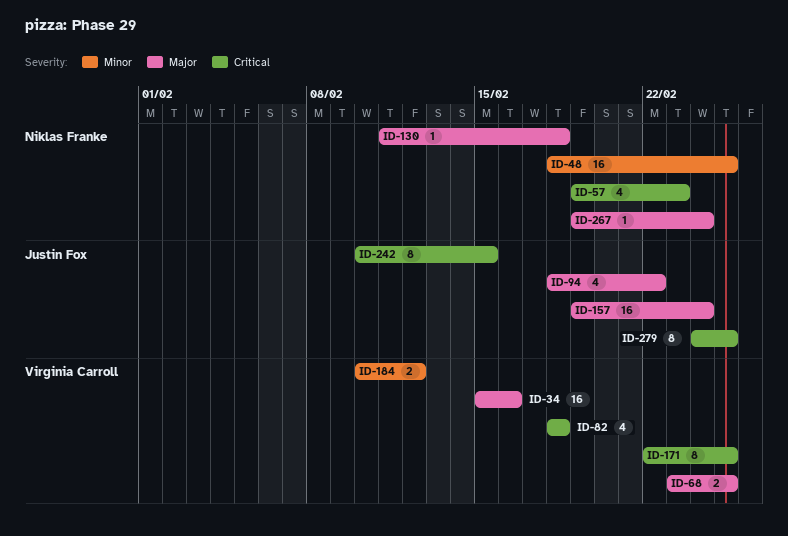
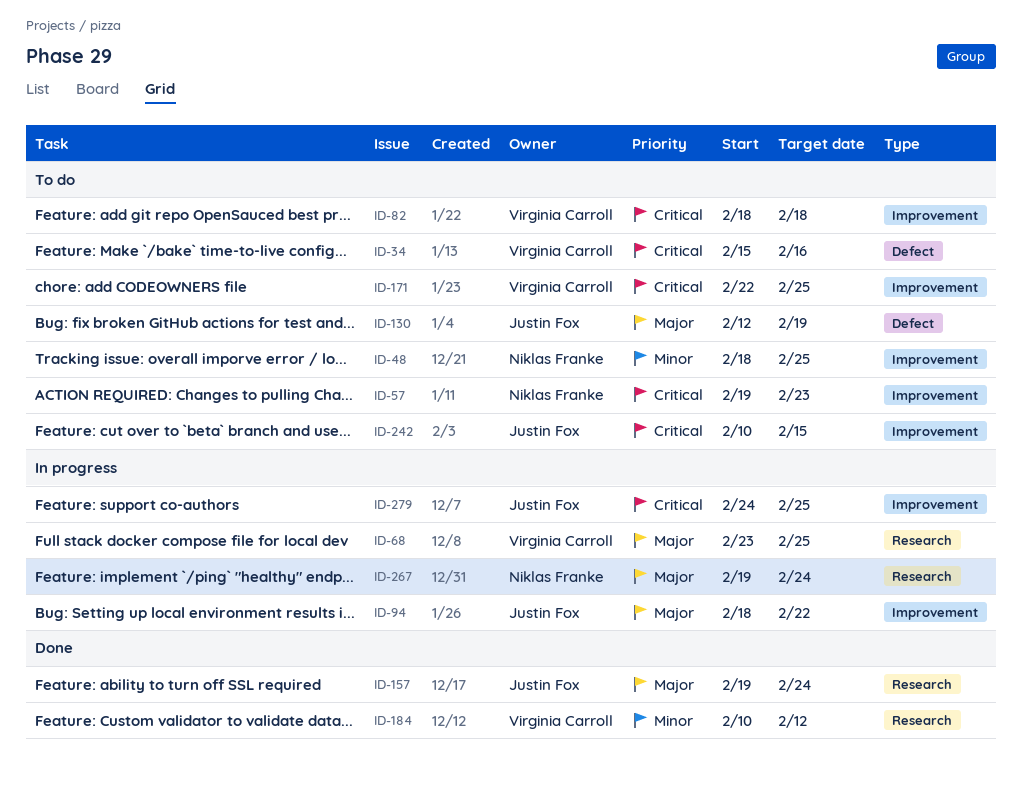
ID-34, priority: Major -> Critical
ID-130, owner: Niklas Franke -> Justin Fox
ID-130, start: Feb 11 -> Feb 12
ID-130, due: Feb 18 -> Feb 19

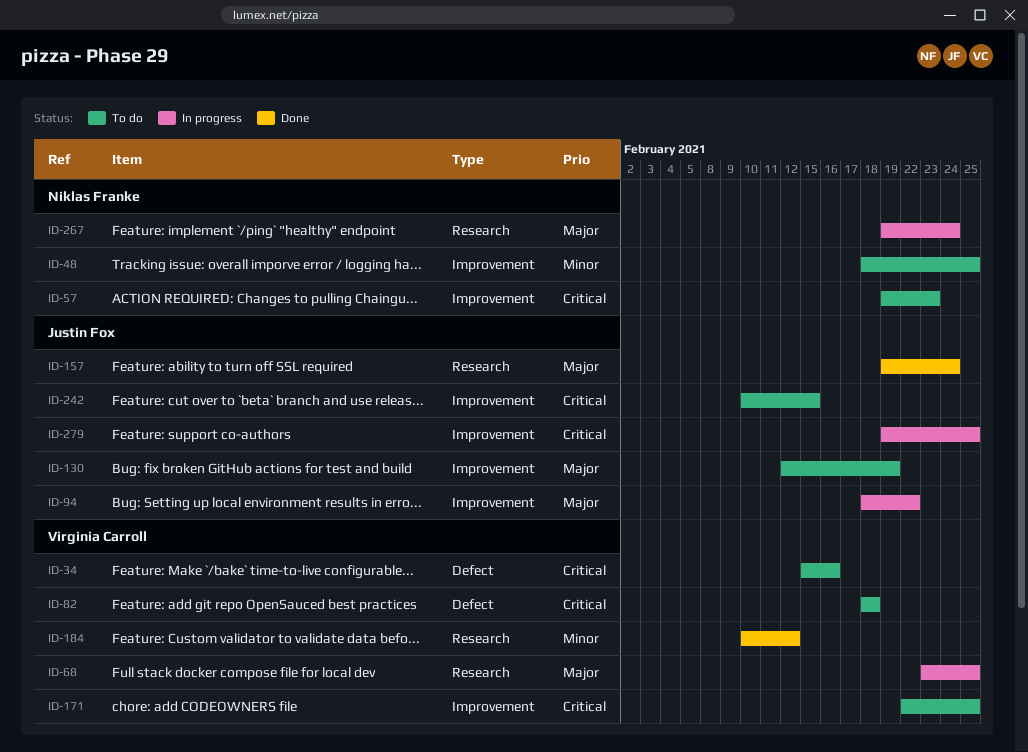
ID-82, label: Improvement -> Defect
ID-130, label: Defect -> Improvement
ID-279, start: Feb 24 -> Feb 19

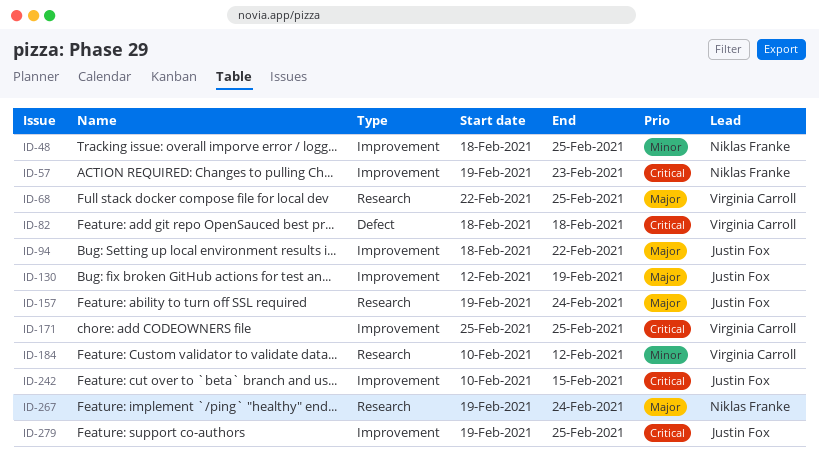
ID-34: present -> none
ID-68, start: Feb 23 -> Feb 22
ID-171, start: Feb 22 -> Feb 25

